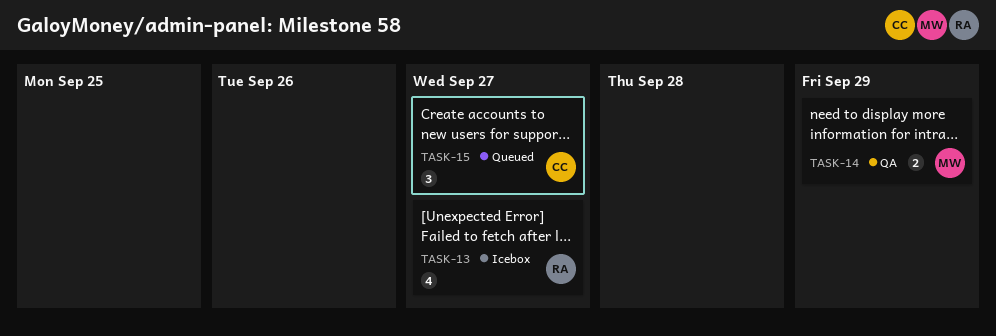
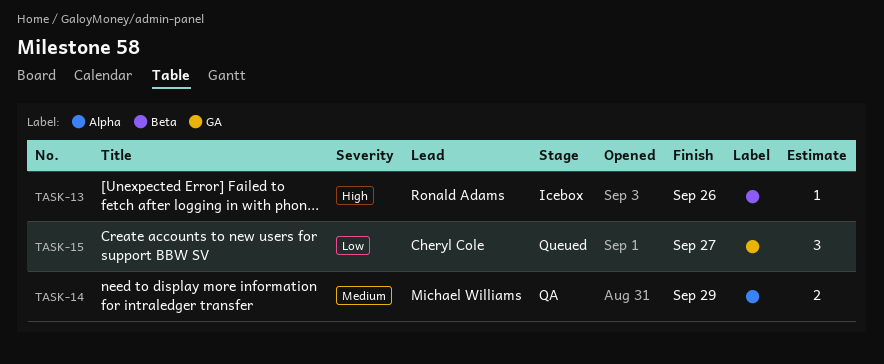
TASK-13, estimate: 4 -> 1
TASK-13, due: Sep 27 -> Sep 26

